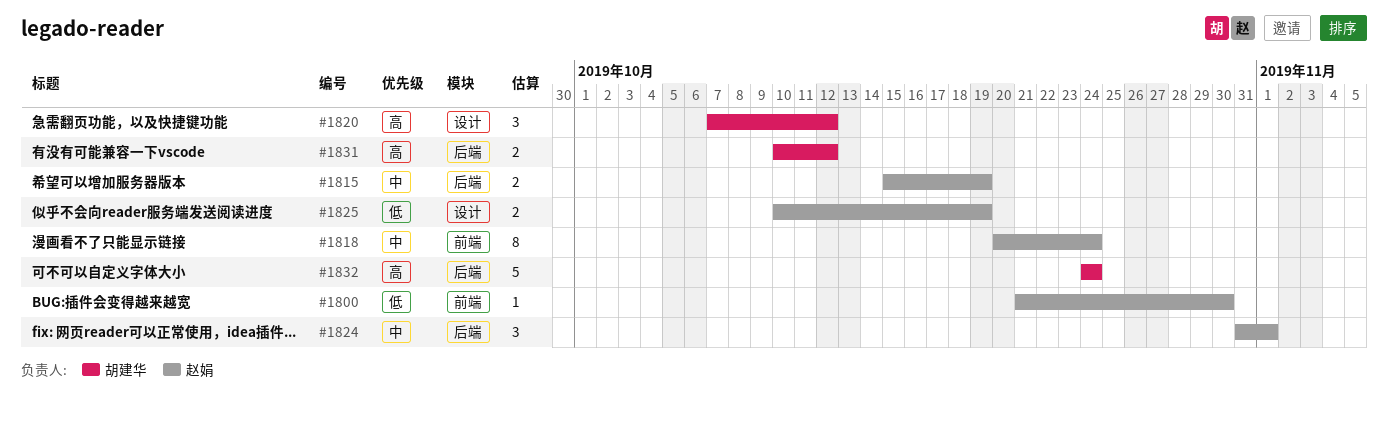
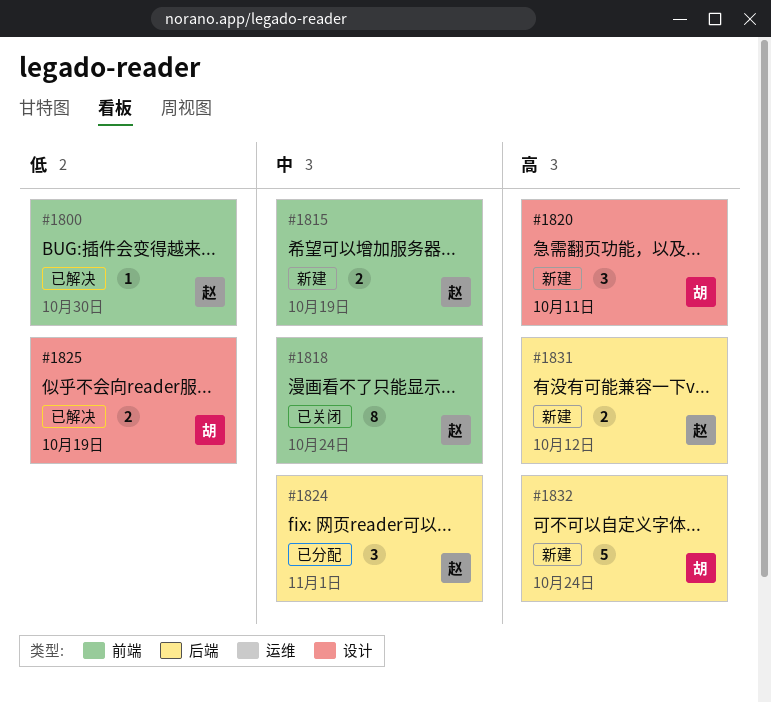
#1815, label: 后端 -> 前端
#1820, due: Oct 12 -> Oct 11
#1825, owner: 赵娟 -> 胡建华
#1831, owner: 胡建华 -> 赵娟

